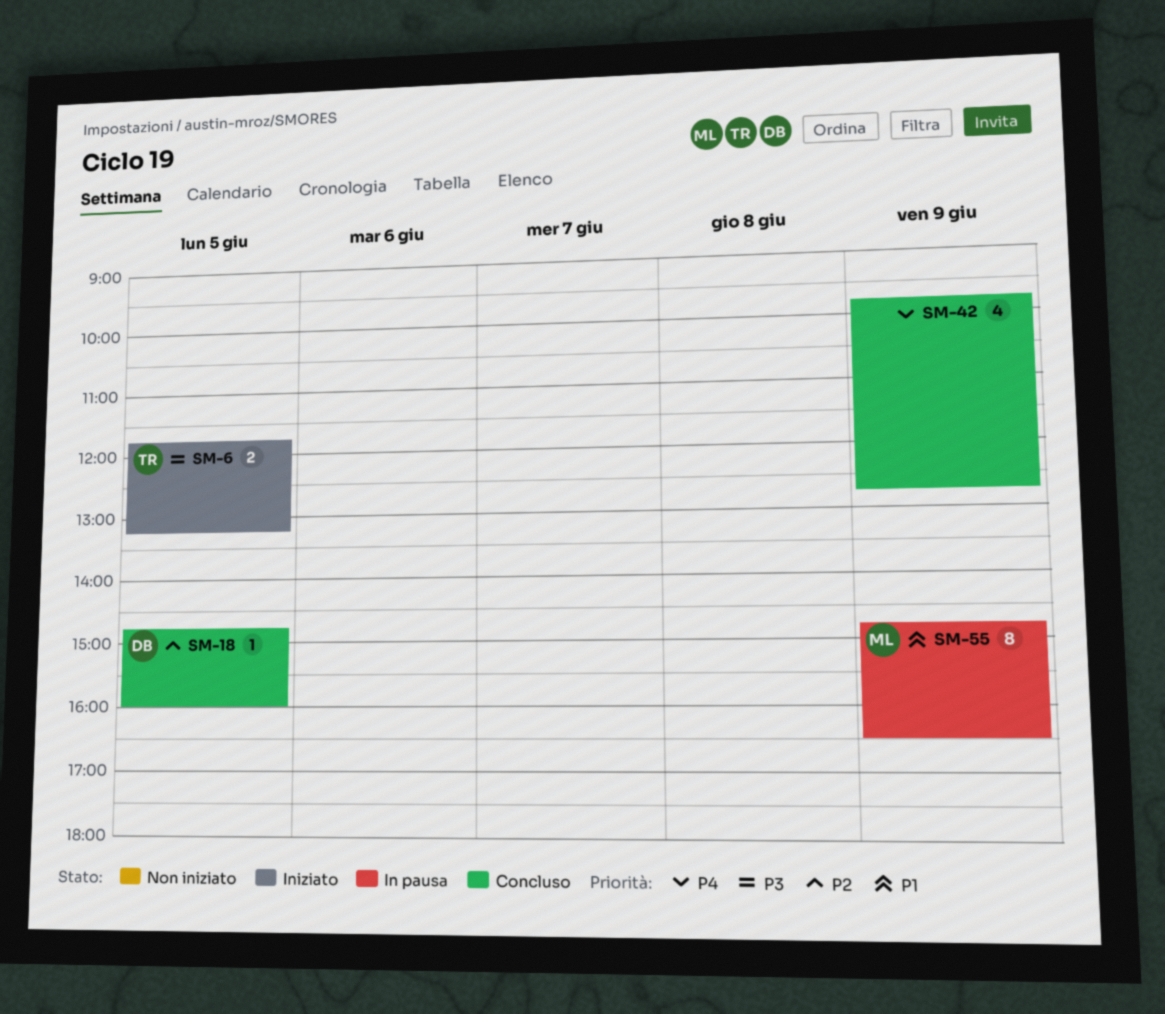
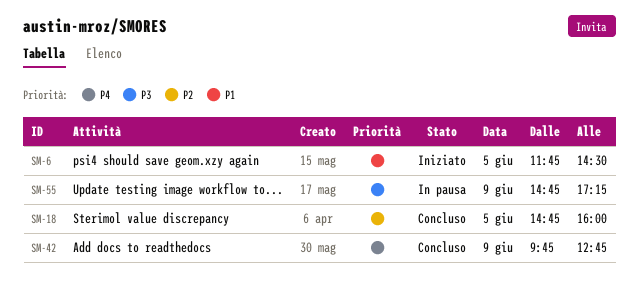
SM-6, priority: P3 -> P1
SM-6, ends: 13:15 -> 14:30
SM-55, priority: P1 -> P3
SM-55, ends: 16:30 -> 17:15

